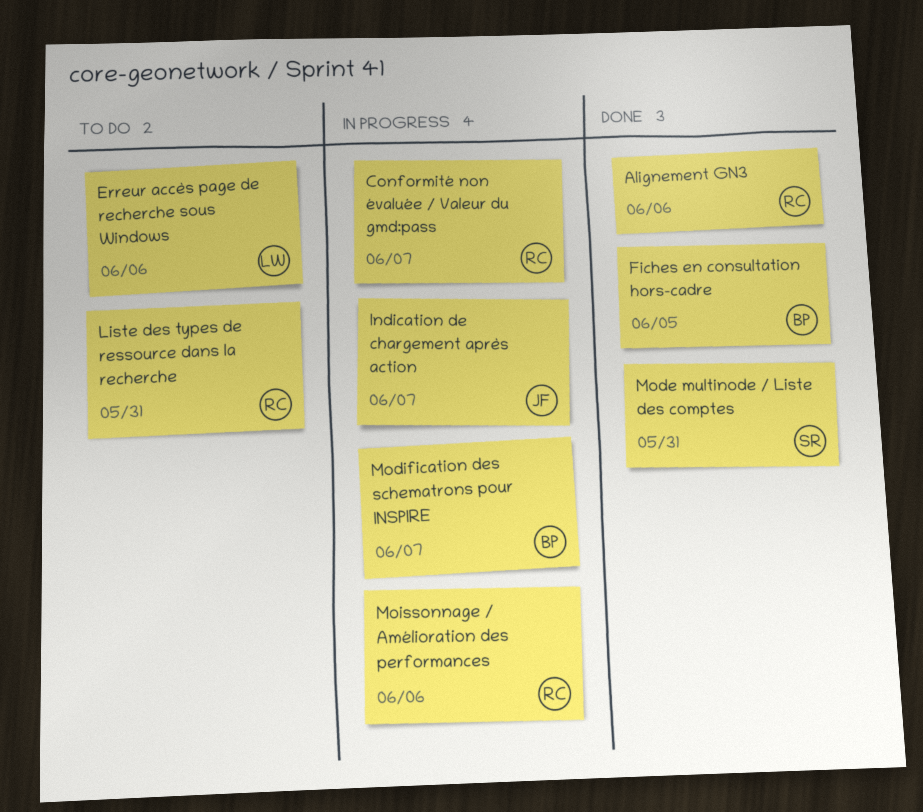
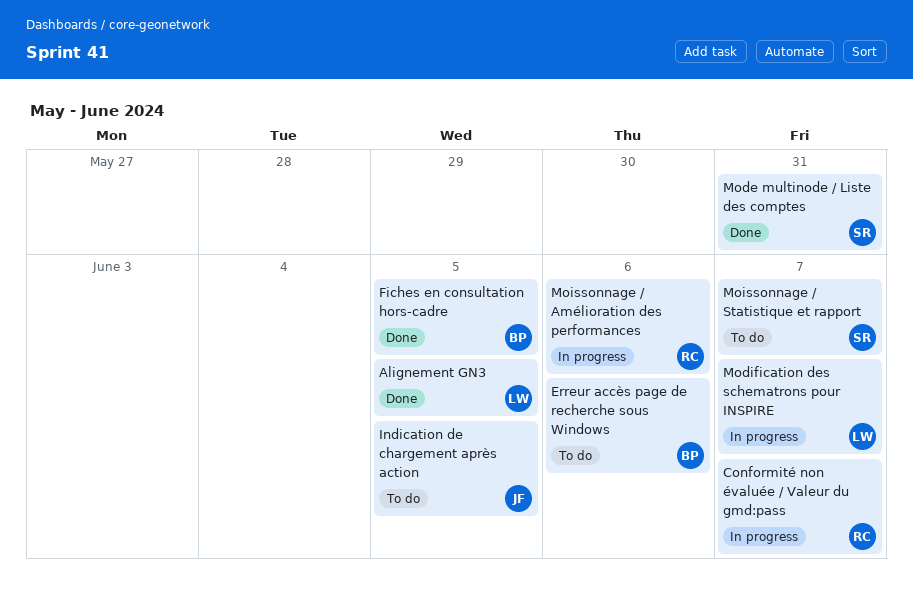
Alignement GN3, owner: RC -> LW
Alignement GN3, due: Jun 6 -> Jun 5
Erreur accès page de recherche sous Windows, owner: LW -> BP
Indication de chargement après action, status: In progress -> To do
Indication de chargement après action, due: Jun 7 -> Jun 5
Liste des types de ressource dans la recherche: present -> none
Modification des schematrons pour INSPIRE, owner: BP -> LW
Moissonnage / Statistique et rapport: none -> present

